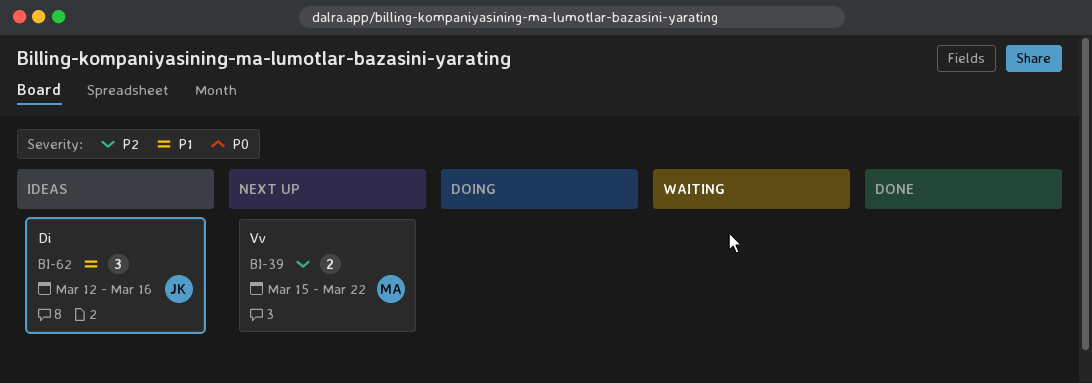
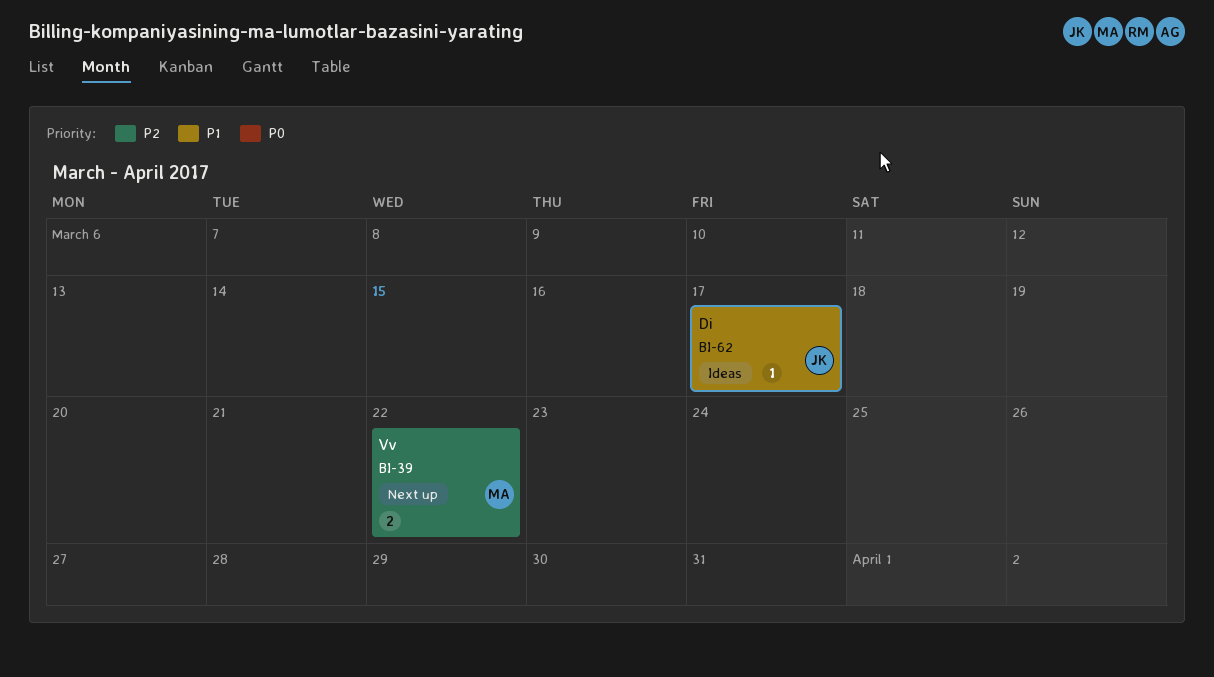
BI-62, estimate: 3 -> 1
BI-62, due: Mar 16 -> Mar 17

